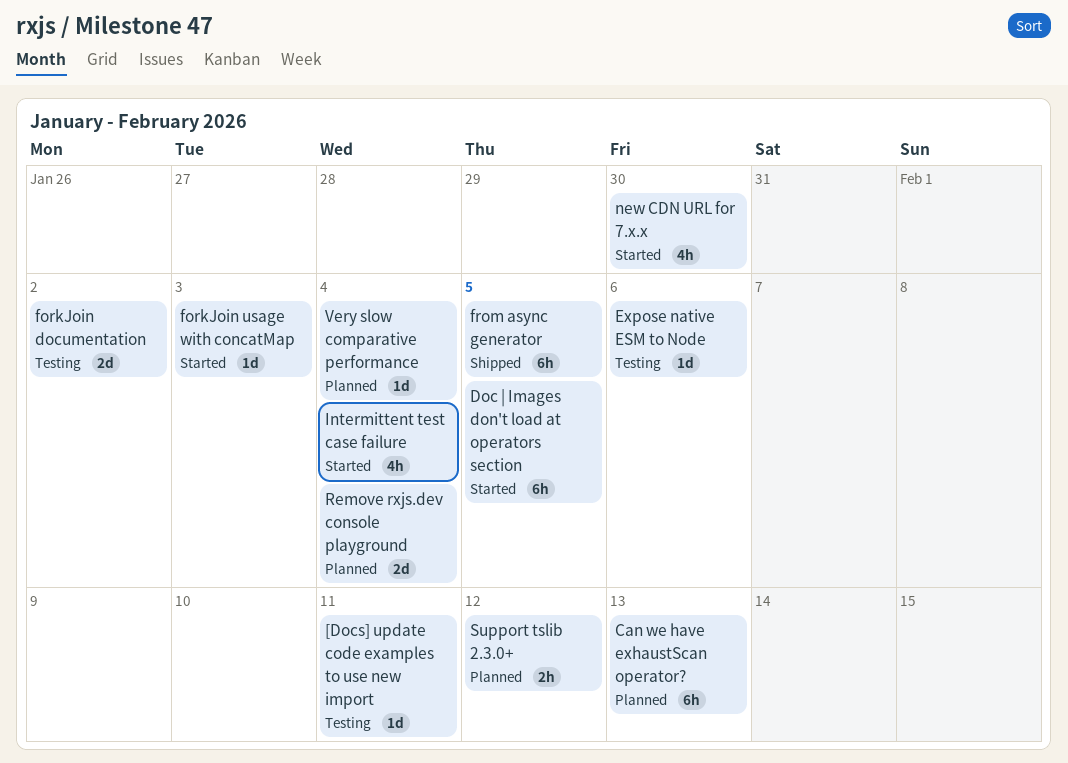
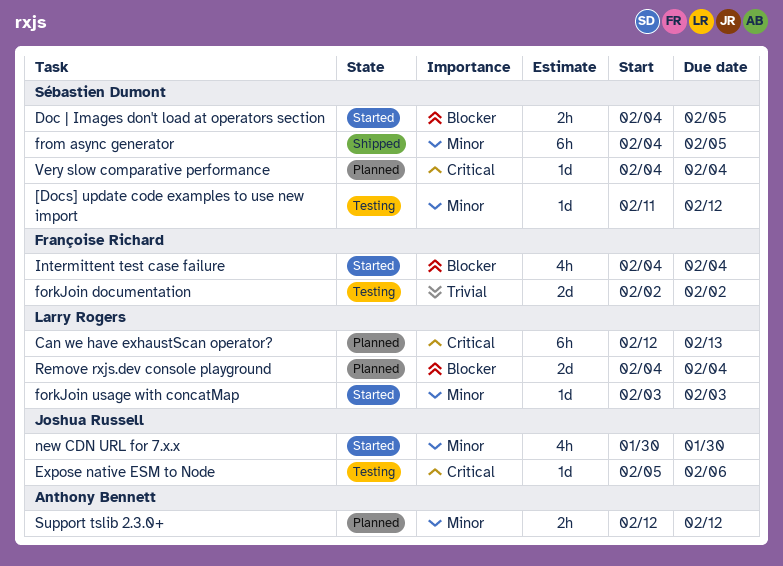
[Docs] update code examples to use new import, due: Feb 11 -> Feb 12
Doc | Images don't load at operators section, estimate: 6h -> 2h

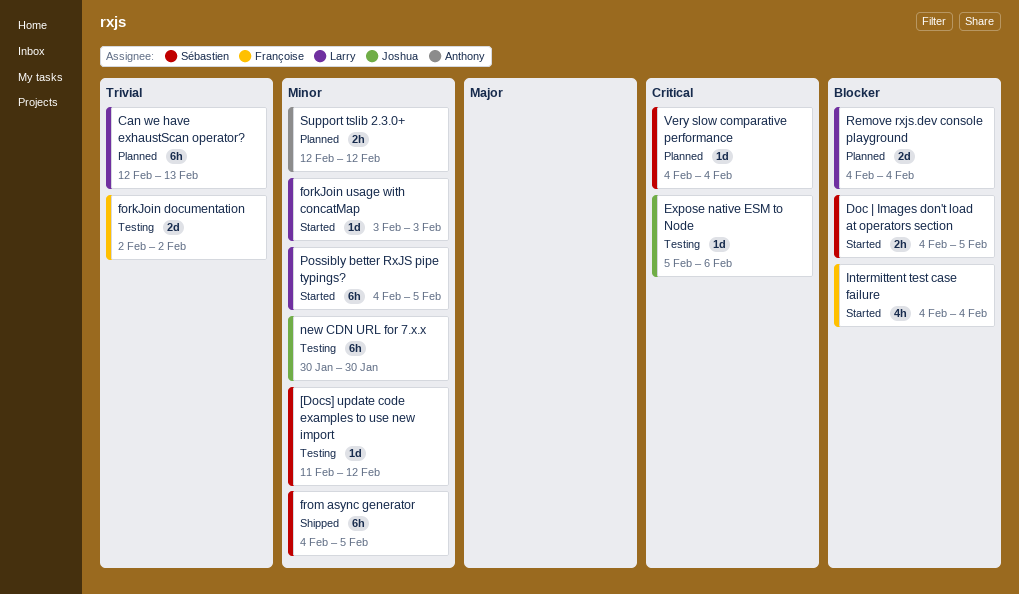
Can we have exhaustScan operator?, priority: Critical -> Trivial
new CDN URL for 7.x.x, status: Started -> Testing
new CDN URL for 7.x.x, estimate: 4h -> 6h
Possibly better RxJS pipe typings?: none -> present

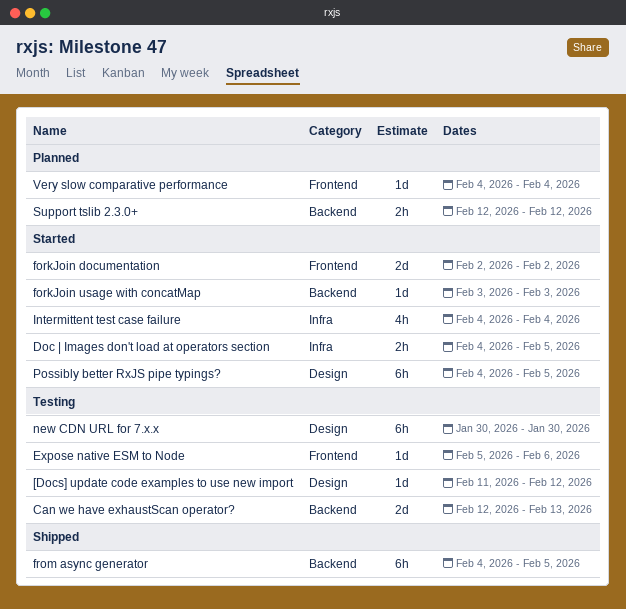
Can we have exhaustScan operator?, status: Planned -> Testing
Can we have exhaustScan operator?, estimate: 6h -> 2d
forkJoin documentation, status: Testing -> Started
Remove rxjs.dev console playground: present -> none

